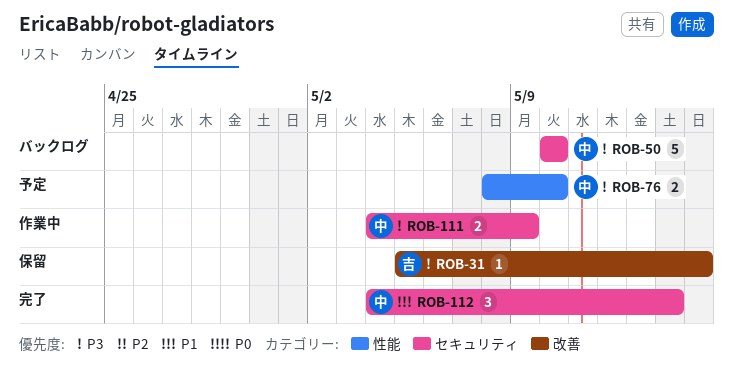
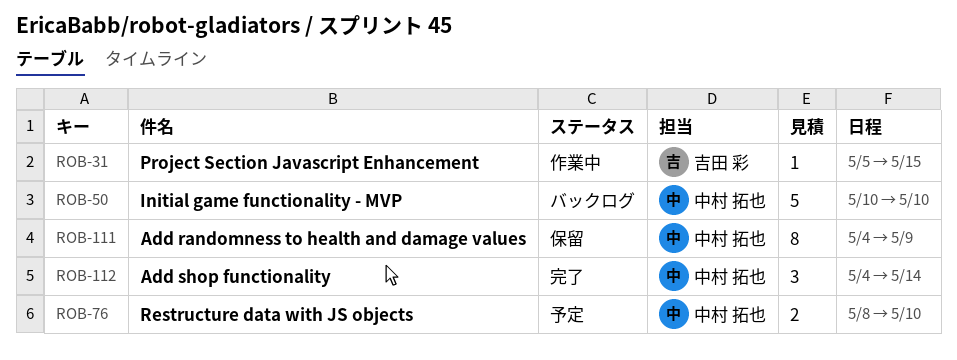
ROB-31, status: 保留 -> 作業中
ROB-111, status: 作業中 -> 保留
ROB-111, estimate: 2 -> 8

